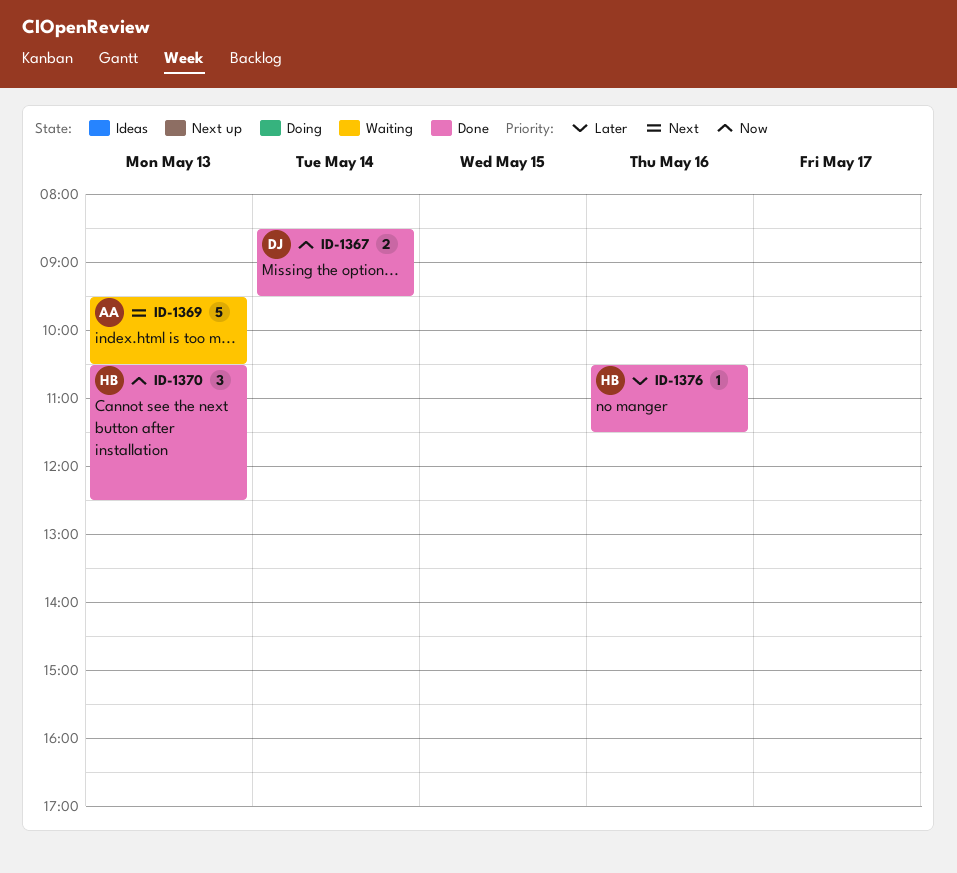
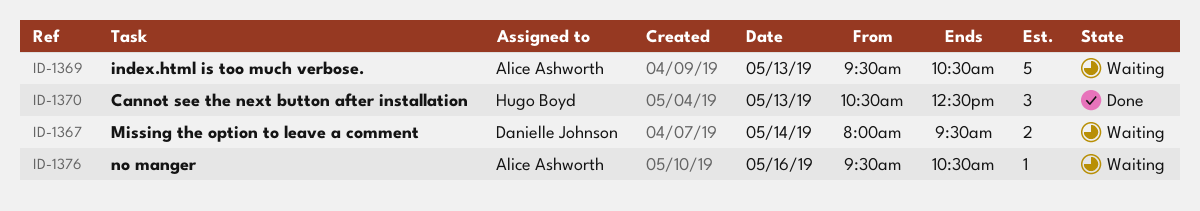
ID-1367, status: Done -> Waiting
ID-1367, begins: 08:30 -> 08:00
ID-1376, status: Done -> Waiting
ID-1376, owner: Hugo Boyd -> Alice Ashworth
ID-1376, begins: 10:30 -> 09:30
ID-1376, ends: 11:30 -> 10:30

